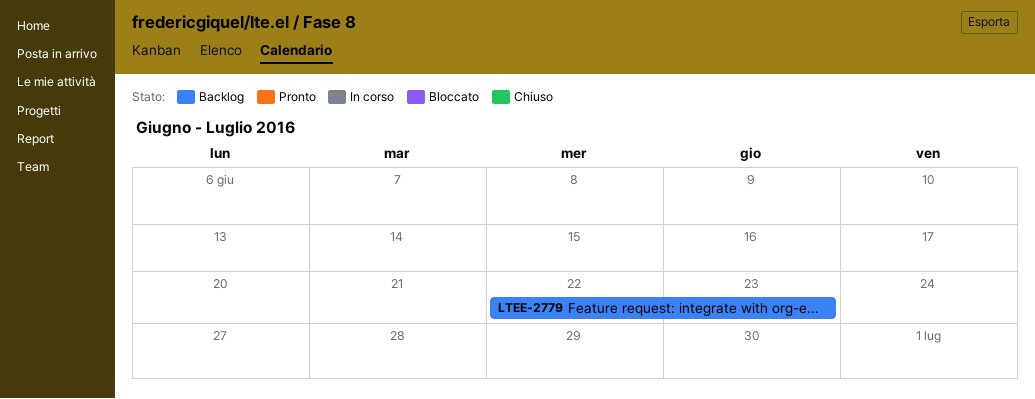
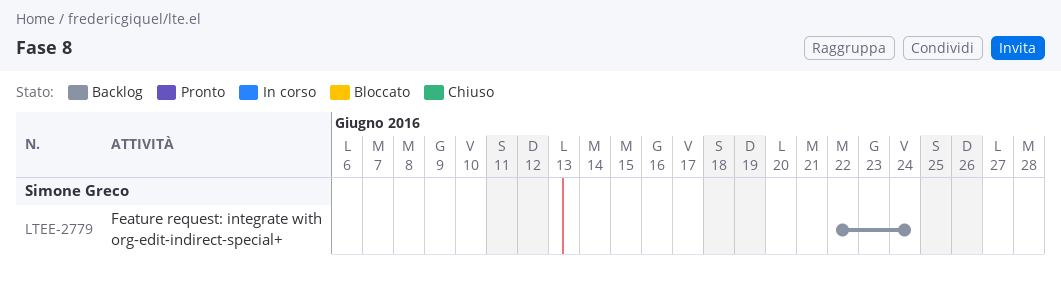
LTEE-2779, due: Jun 23 -> Jun 24

